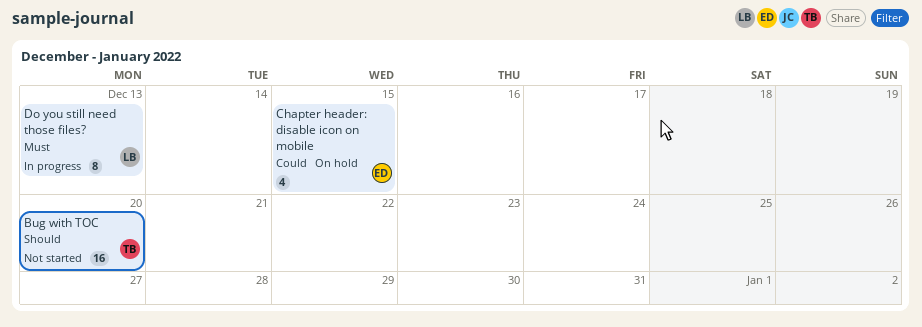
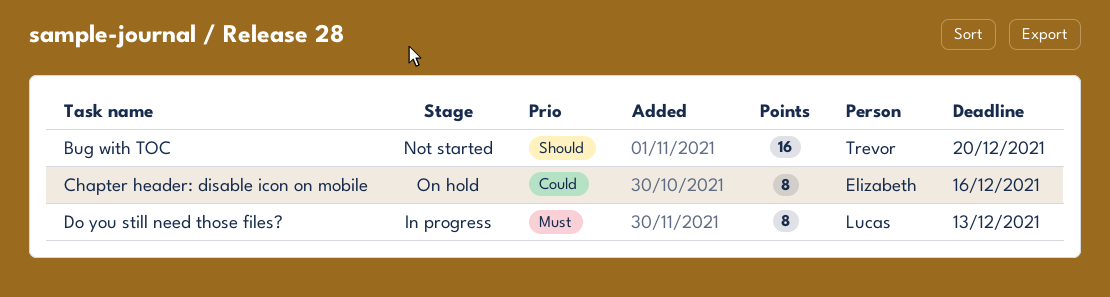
Chapter header: disable icon on mobile, estimate: 4 -> 8
Chapter header: disable icon on mobile, due: Dec 15 -> Dec 16

